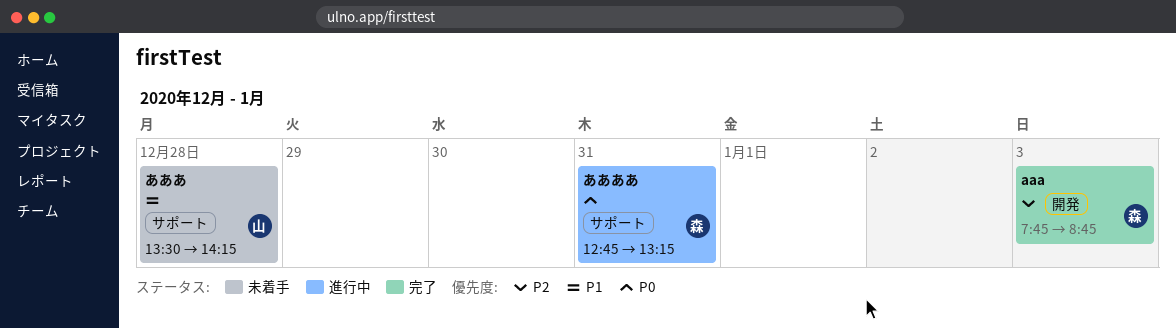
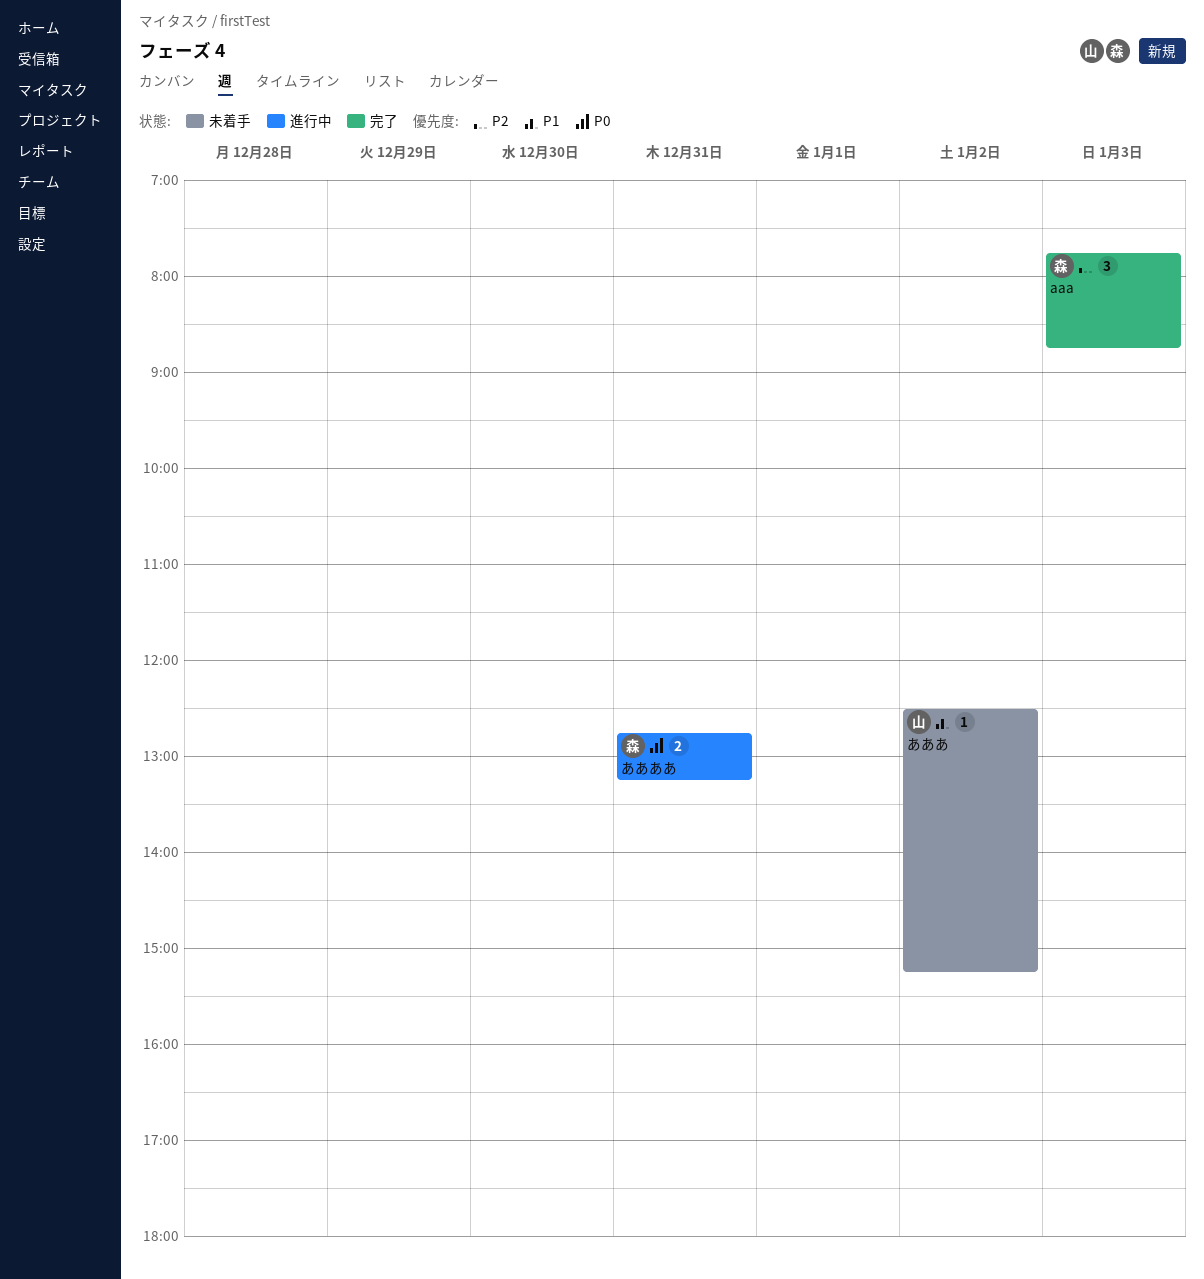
あああ, day: Dec 28 -> Jan 2
あああ, begins: 13:30 -> 12:30
あああ, ends: 14:15 -> 15:15

